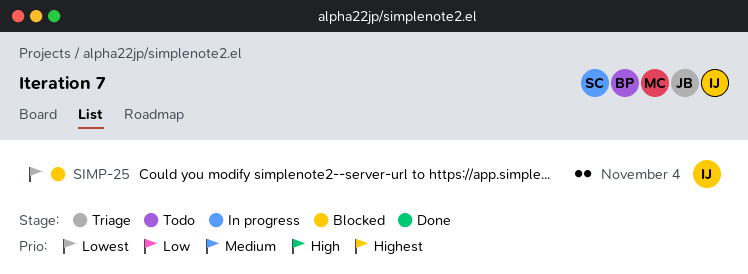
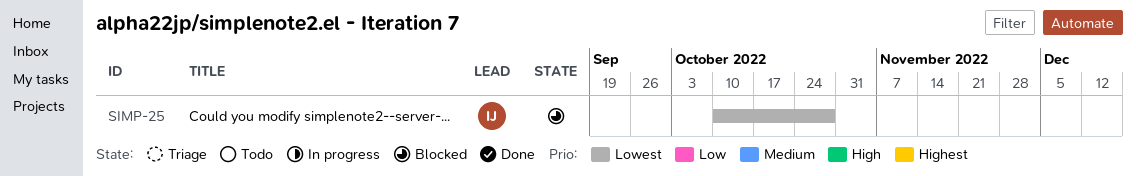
SIMP-25, due: Nov 4 -> Oct 28

